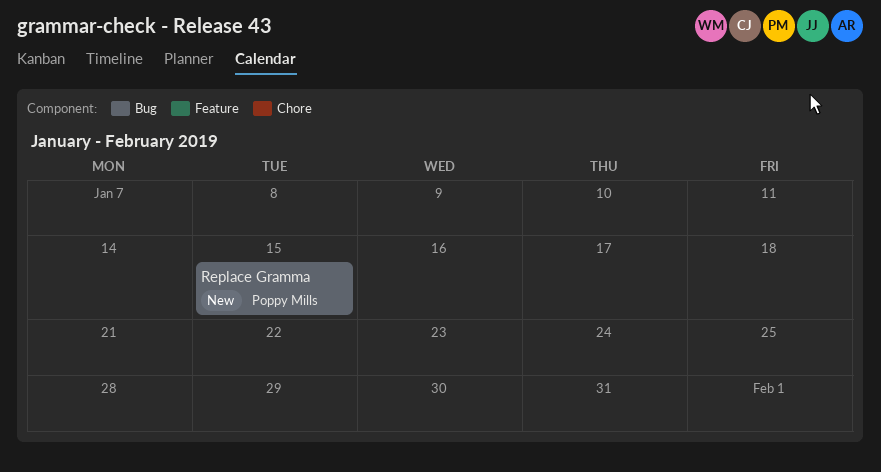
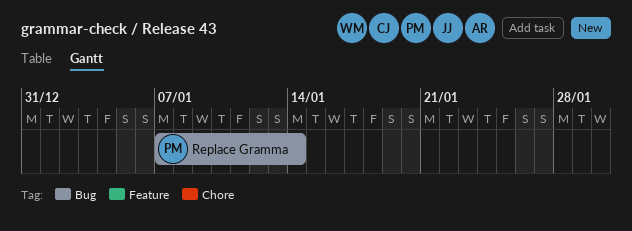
Replace Gramma, due: Jan 15 -> Jan 14

